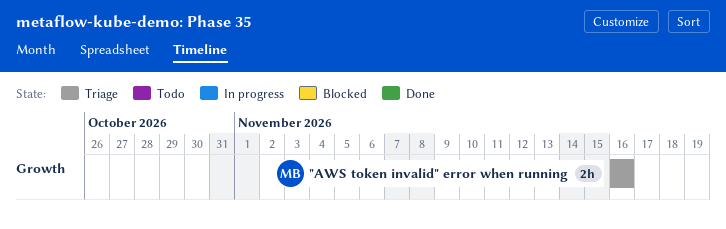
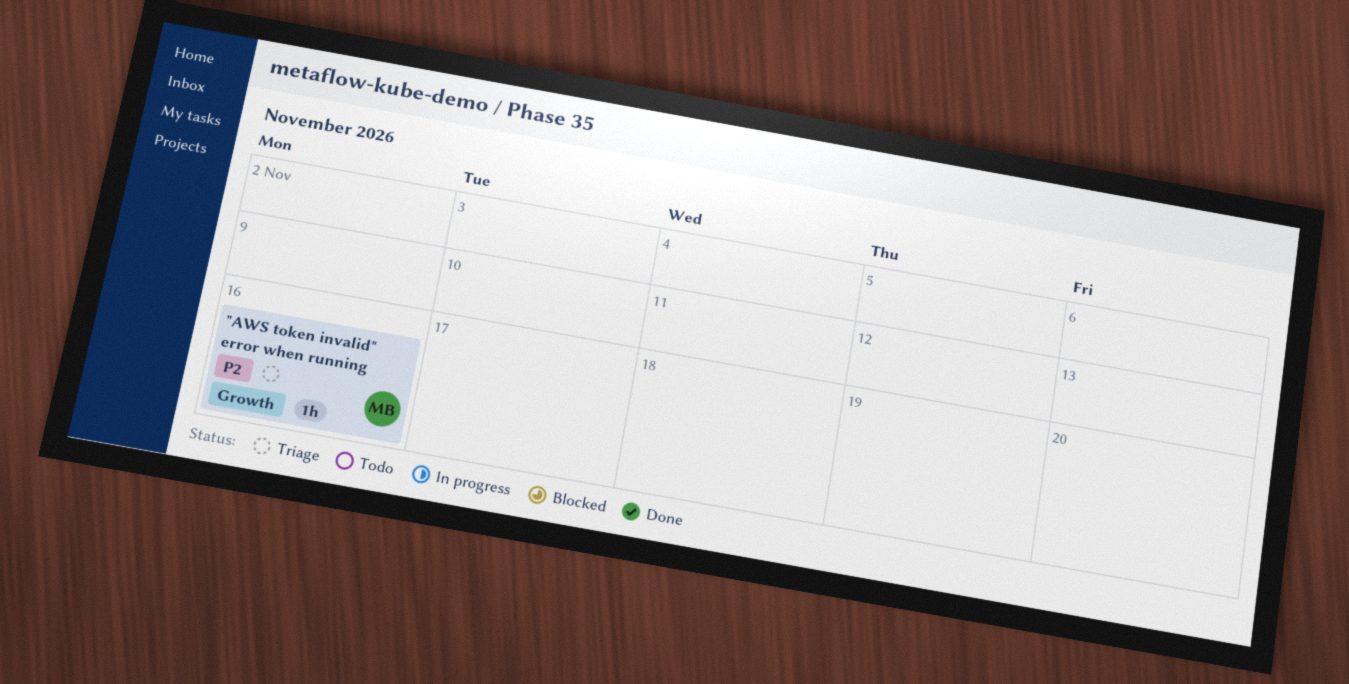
"AWS token invalid" error when running, estimate: 2h -> 1h

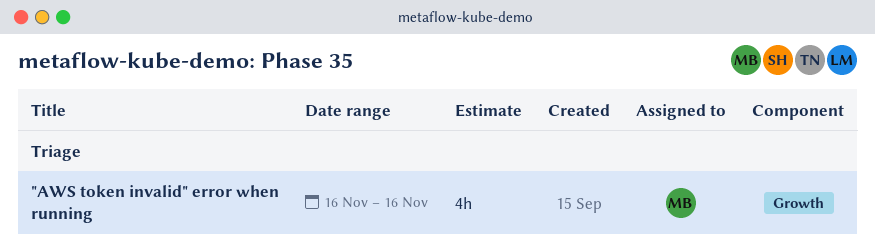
"AWS token invalid" error when running, estimate: 1h -> 4h

